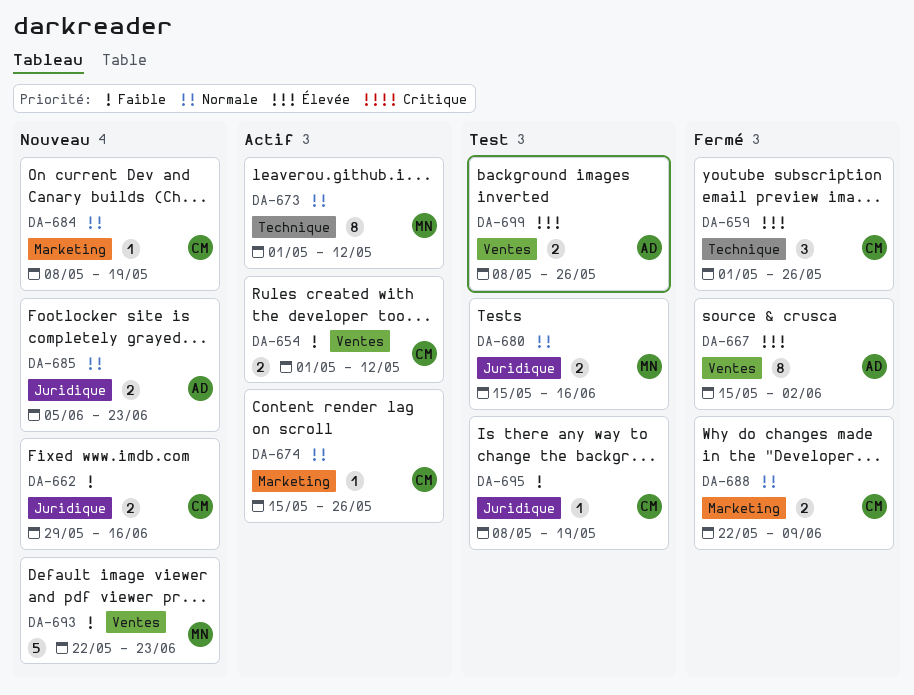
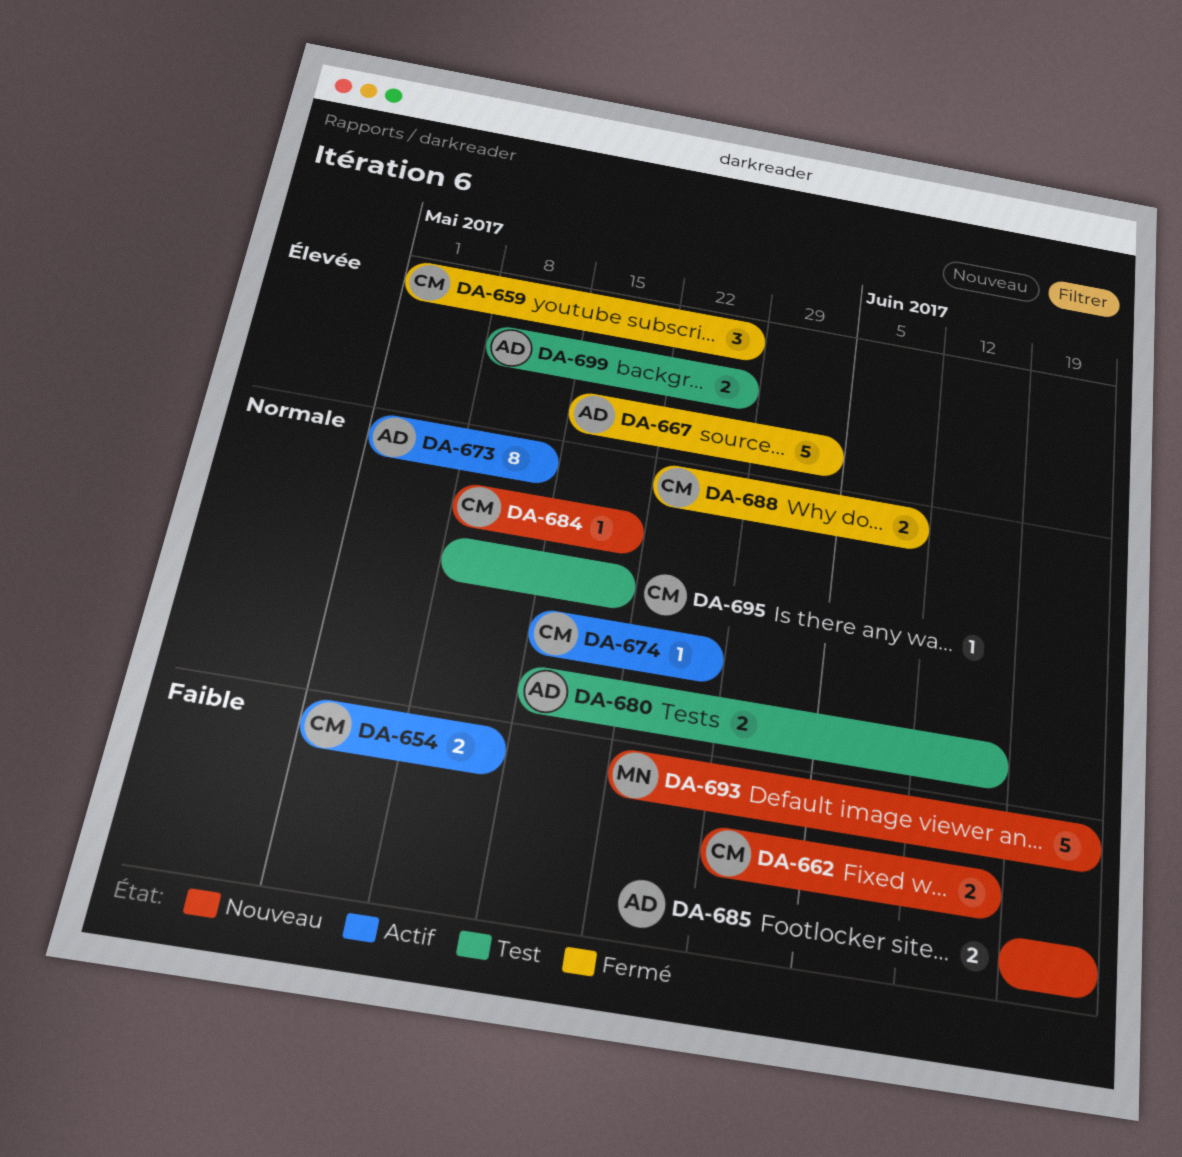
DA-667, estimate: 8 -> 5
DA-673, owner: MN -> AD
DA-680, owner: MN -> AD
DA-685, priority: Normale -> Faible
DA-685, start: Jun 5 -> Jun 19
DA-695, priority: Faible -> Normale

